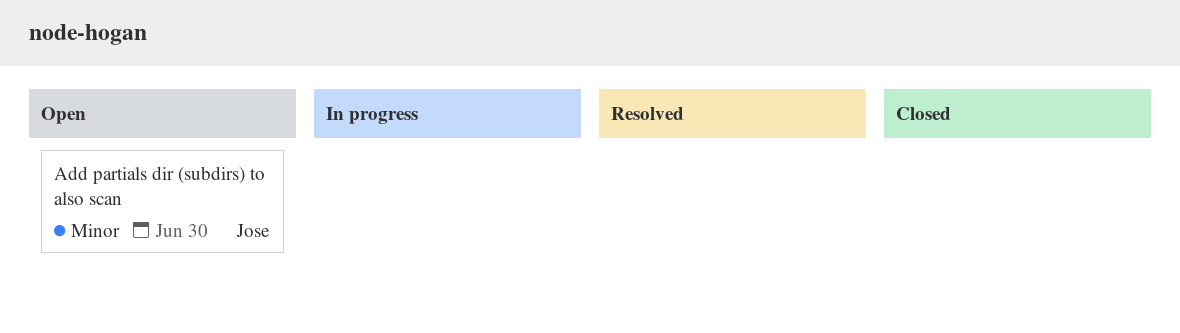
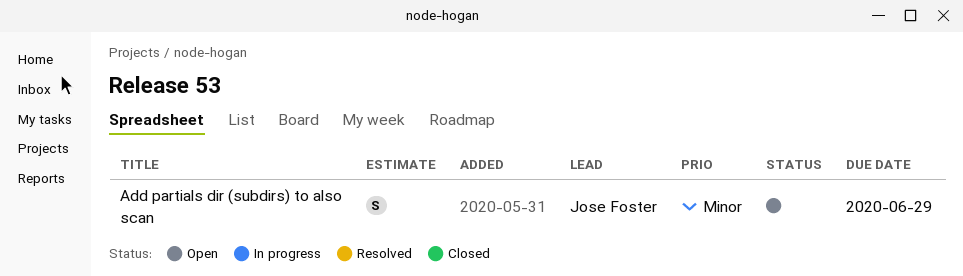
Add partials dir (subdirs) to also scan, due: Jun 30 -> Jun 29

